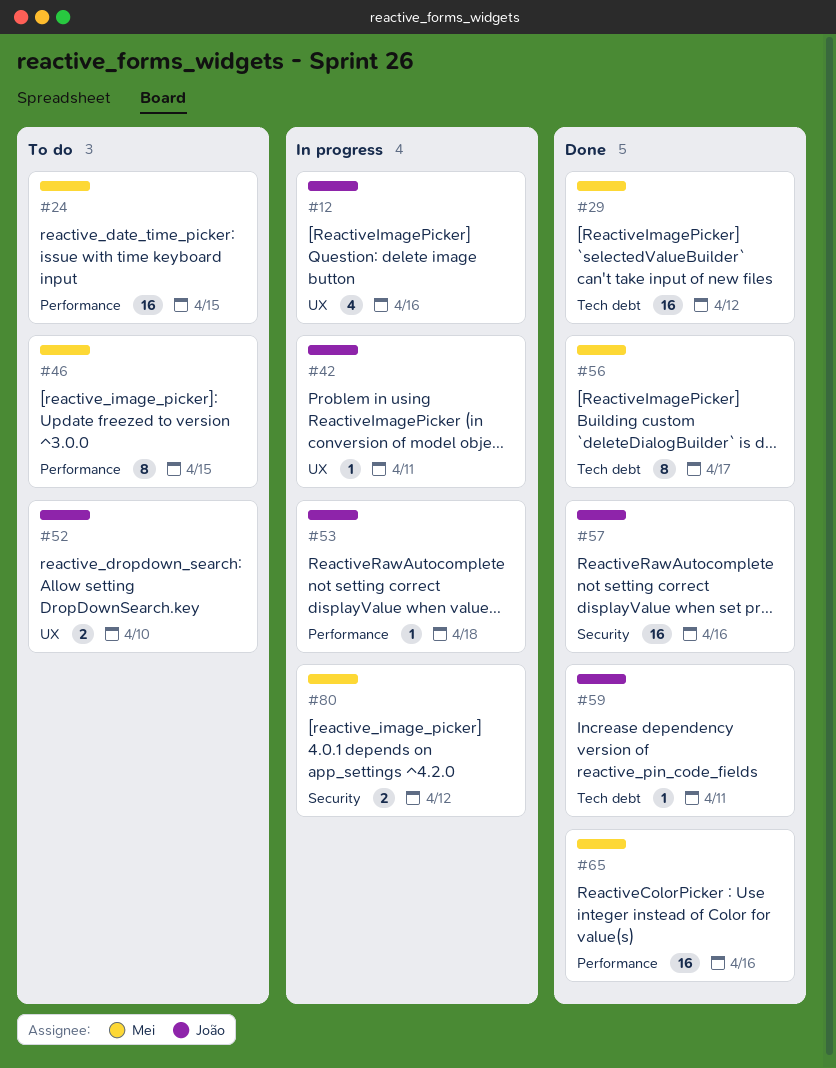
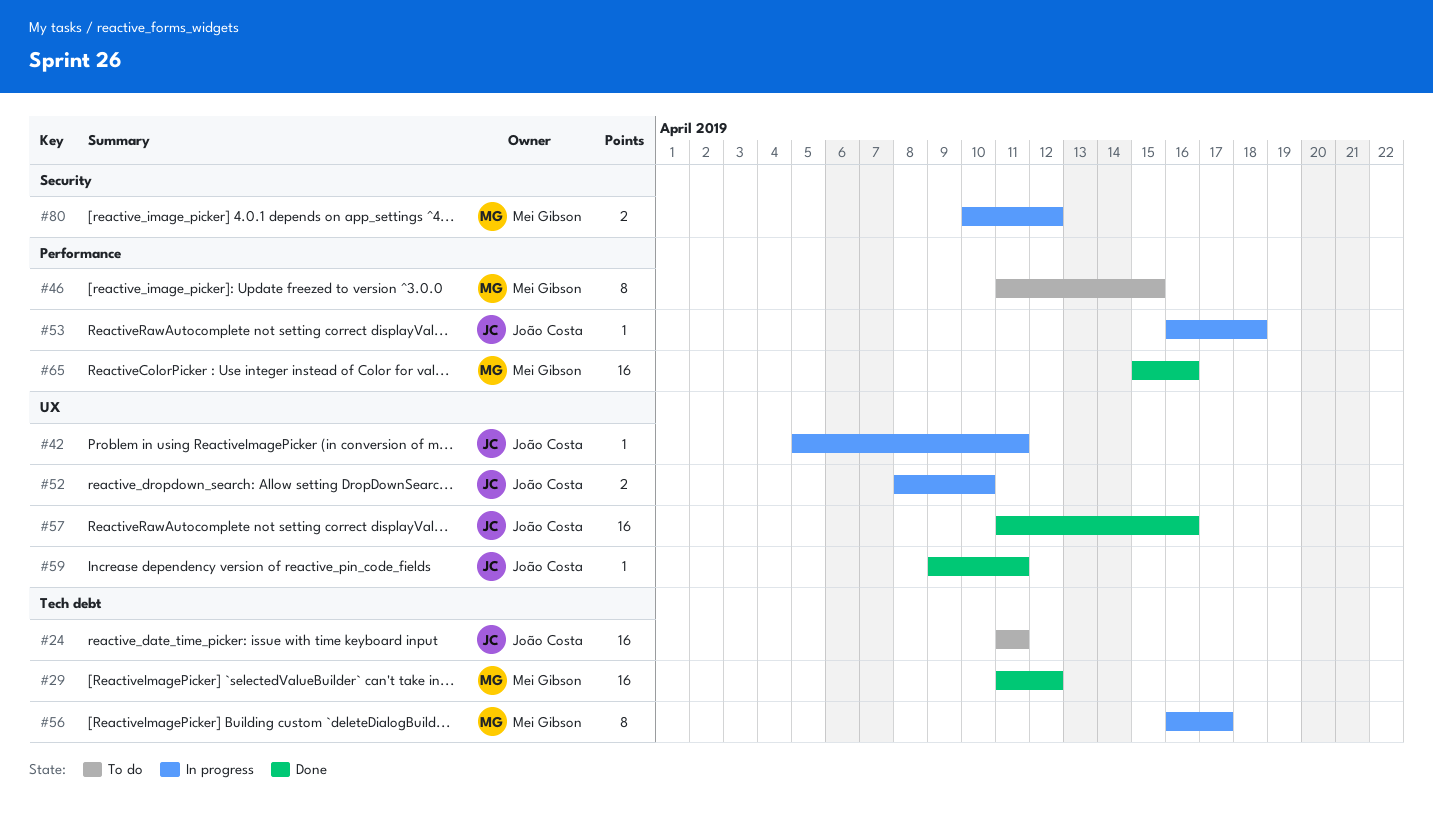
#12: present -> none
#24, owner: Mei Gibson -> João Costa
#24, label: Performance -> Tech debt
#24, due: Apr 15 -> Apr 11
#52, status: To do -> In progress
#56, status: Done -> In progress
#57, label: Security -> UX
#59, label: Tech debt -> UX

